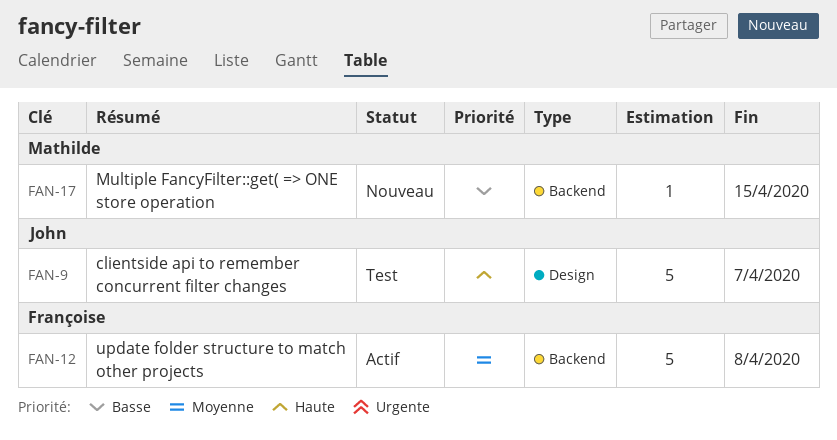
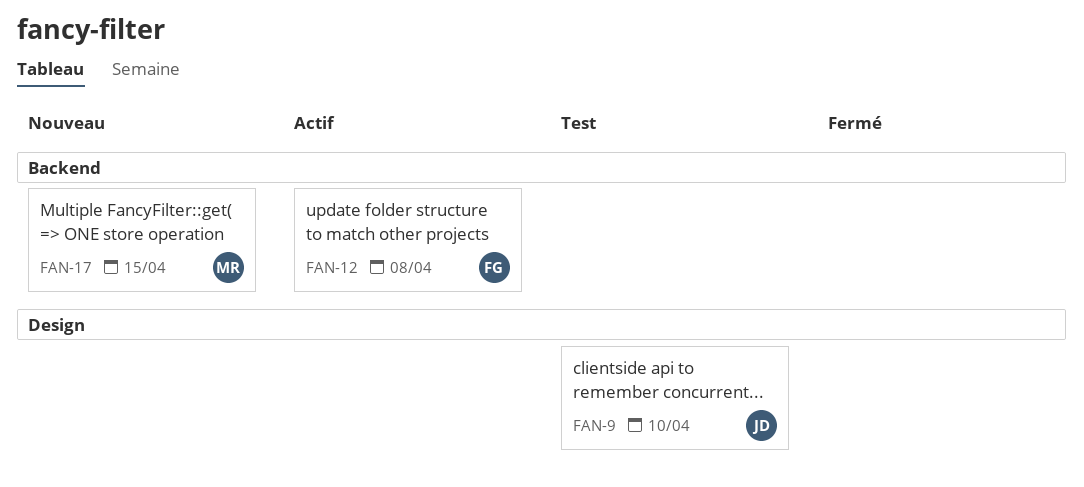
FAN-9, due: Apr 7 -> Apr 10

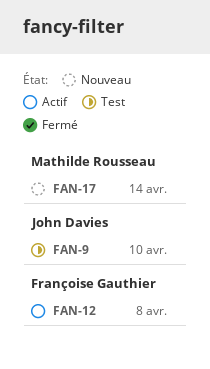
FAN-17, due: Apr 15 -> Apr 14

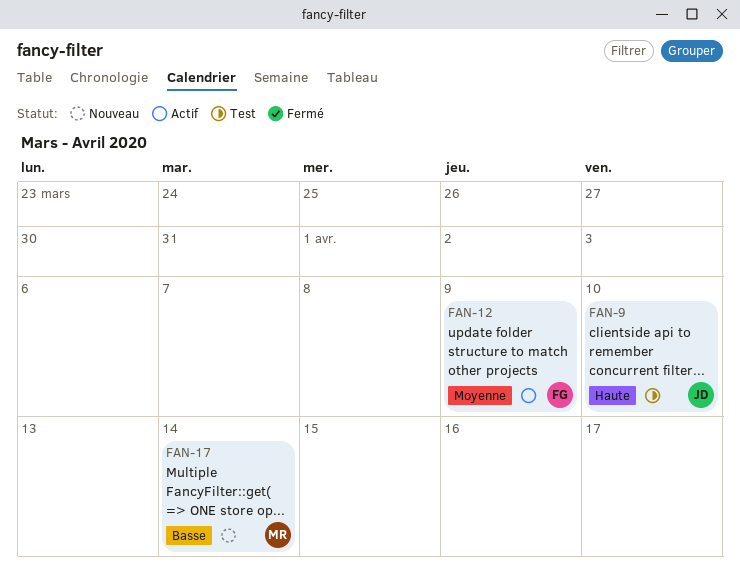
FAN-12, due: Apr 8 -> Apr 9

